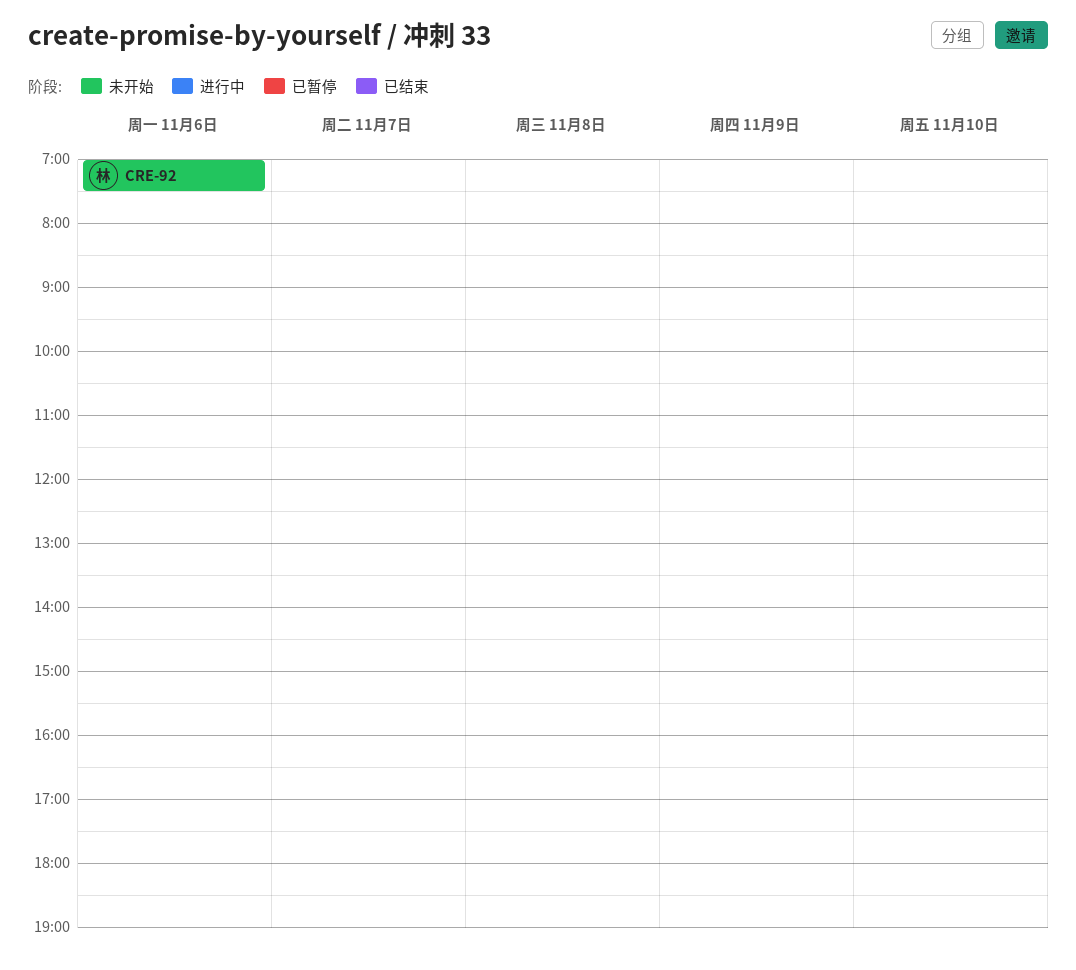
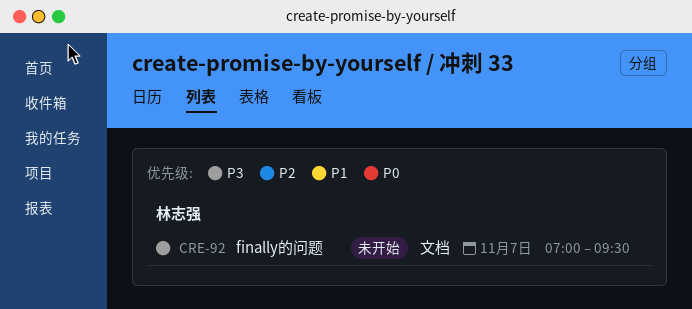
CRE-92, day: Nov 6 -> Nov 7
CRE-92, ends: 07:30 -> 09:30

